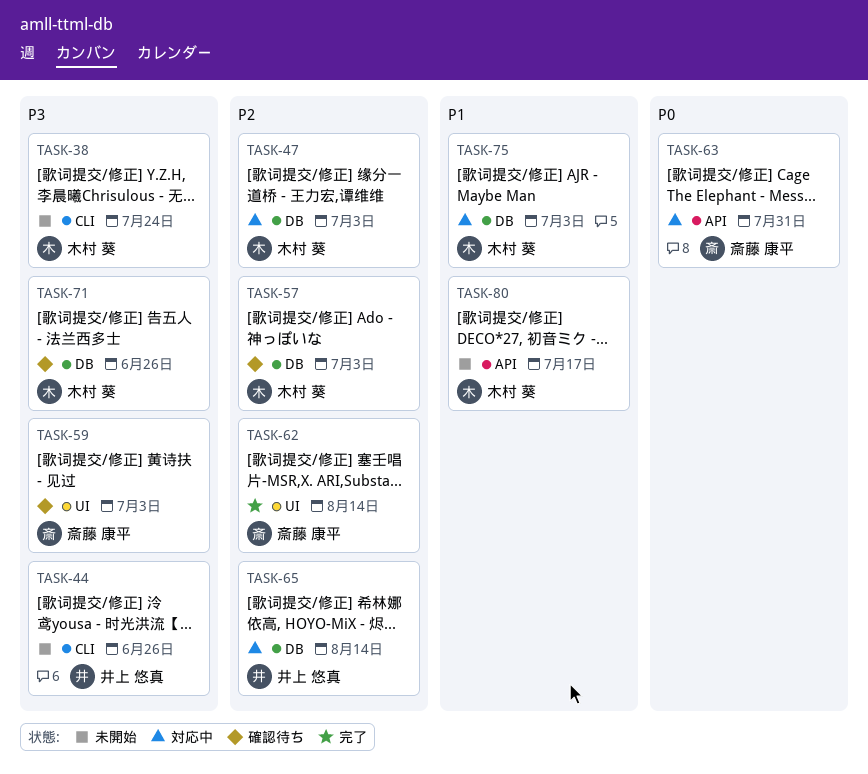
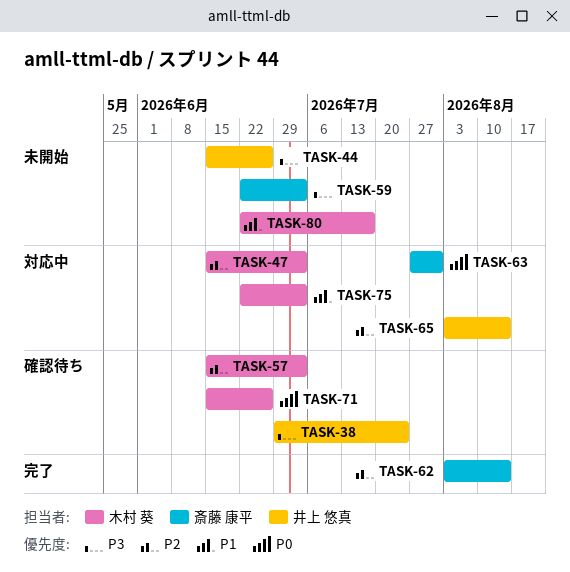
TASK-38, status: 未開始 -> 確認待ち
TASK-38, owner: 木村 葵 -> 井上 悠真
TASK-59, status: 確認待ち -> 未開始
TASK-71, priority: P3 -> P0

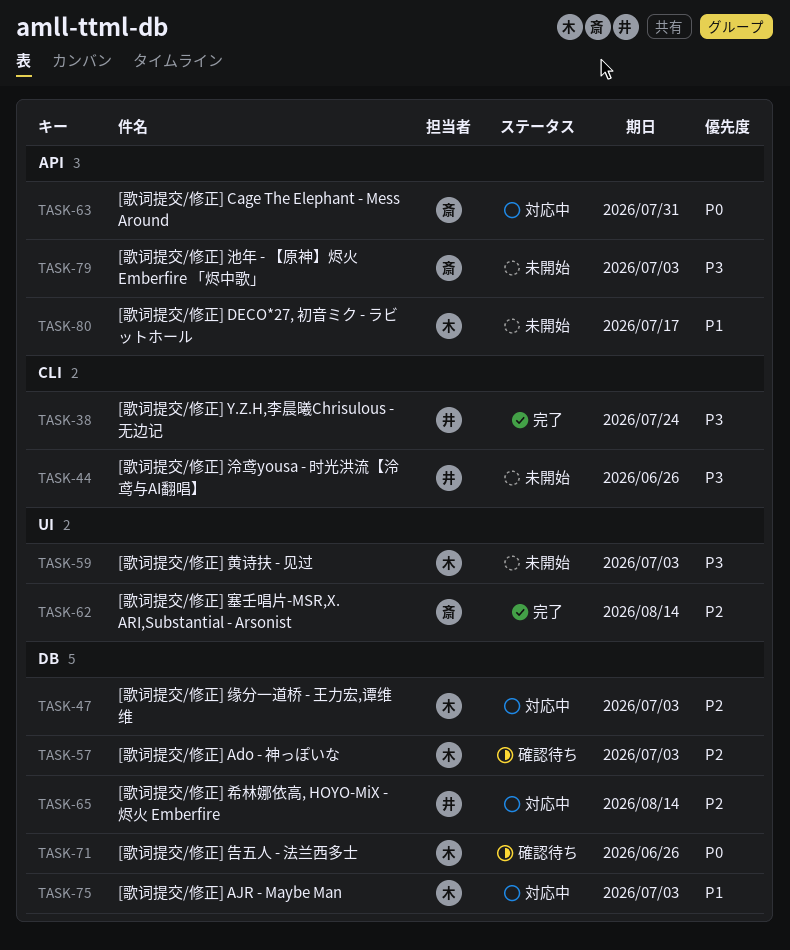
TASK-38, status: 確認待ち -> 完了
TASK-59, owner: 斎藤 康平 -> 木村 葵
TASK-79: none -> present

